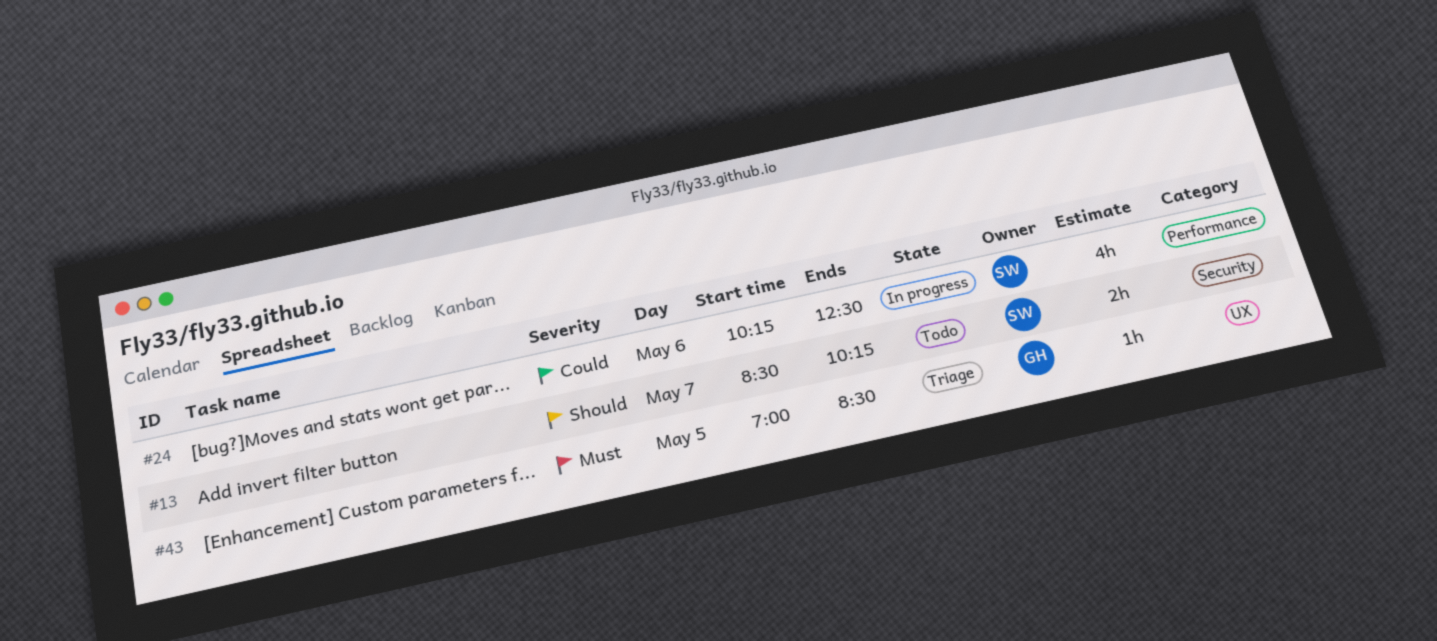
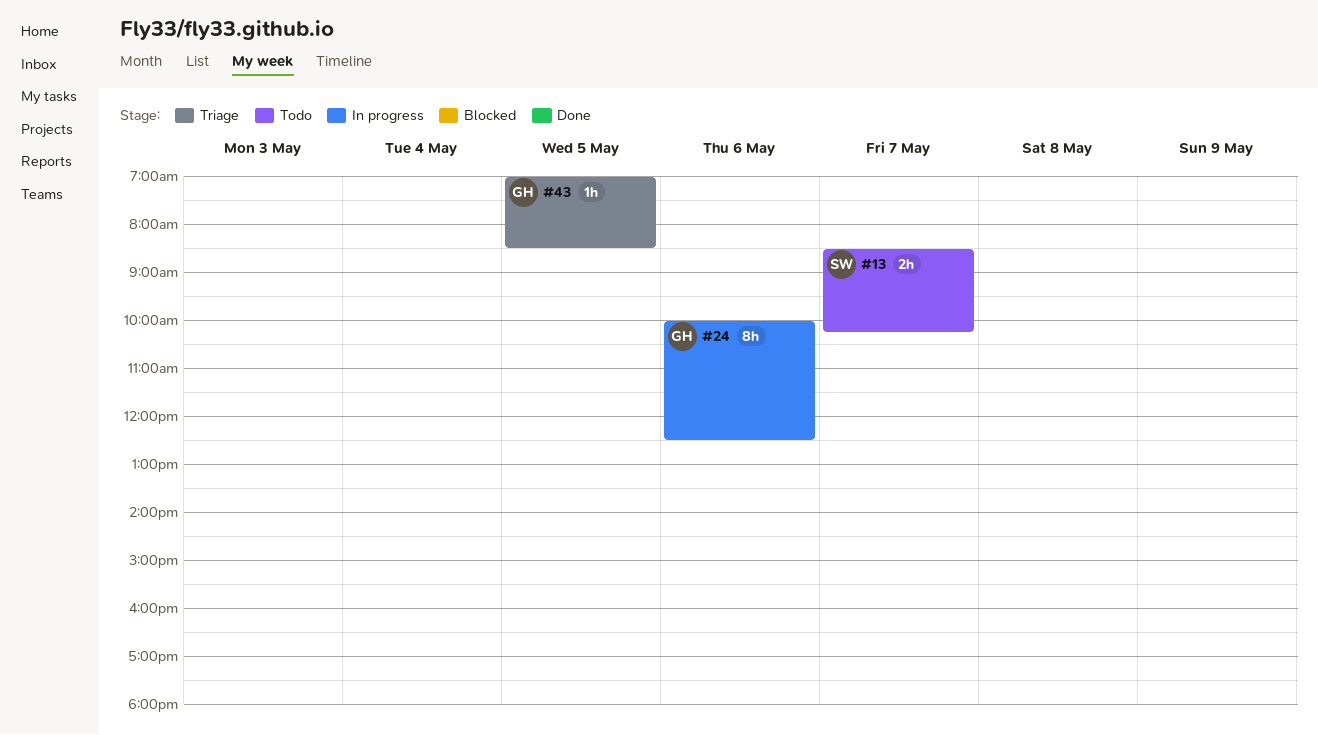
#24, owner: SW -> GH
#24, estimate: 4h -> 8h
#24, begins: 10:15 -> 10:00

